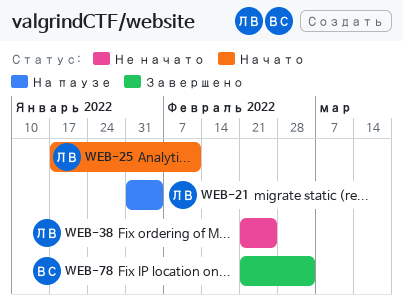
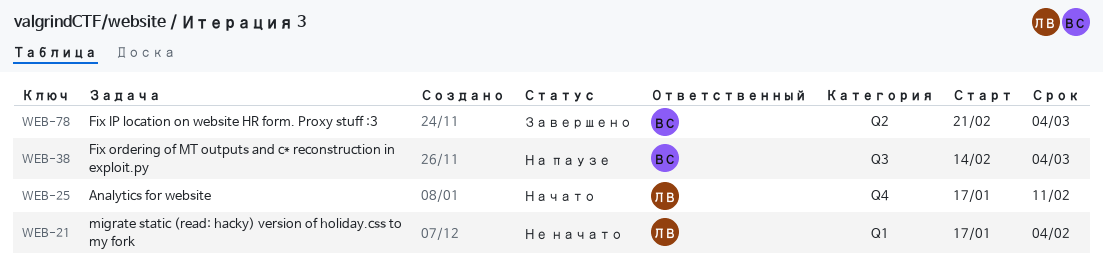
WEB-21, status: На паузе -> Не начато
WEB-21, start: Jan 31 -> Jan 17
WEB-38, status: Не начато -> На паузе
WEB-38, owner: ЛВ -> ВС
WEB-38, start: Feb 21 -> Feb 14
WEB-38, due: Feb 25 -> Mar 4

